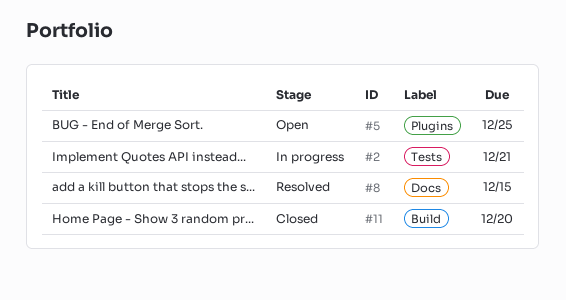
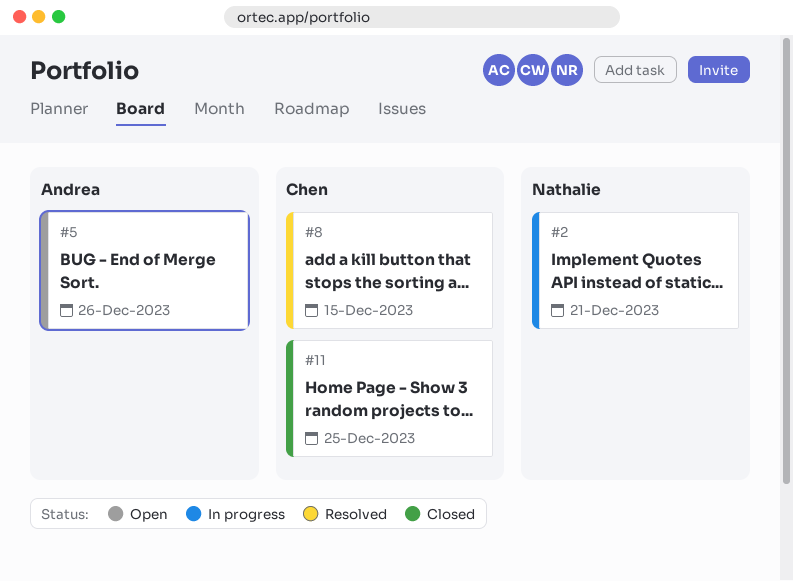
#5, due: Dec 25 -> Dec 26
#11, due: Dec 20 -> Dec 25

